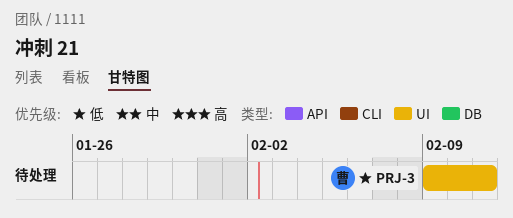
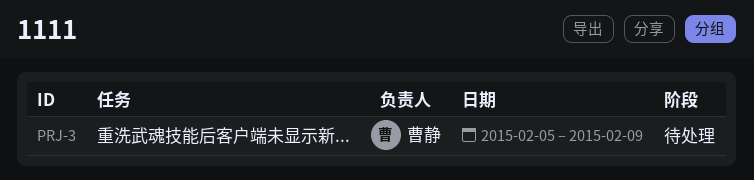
PRJ-3, start: Feb 9 -> Feb 5
PRJ-3, due: Feb 11 -> Feb 9

